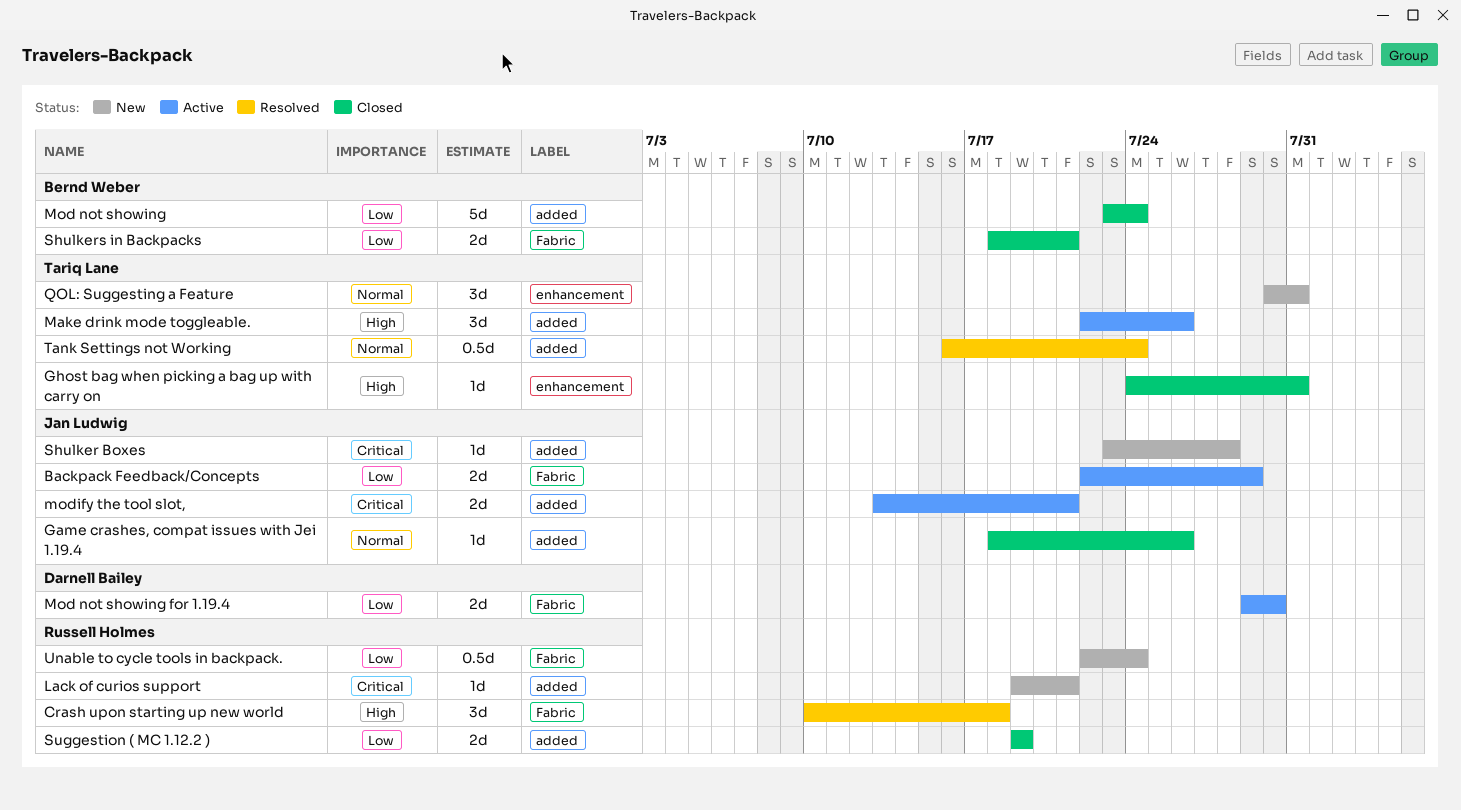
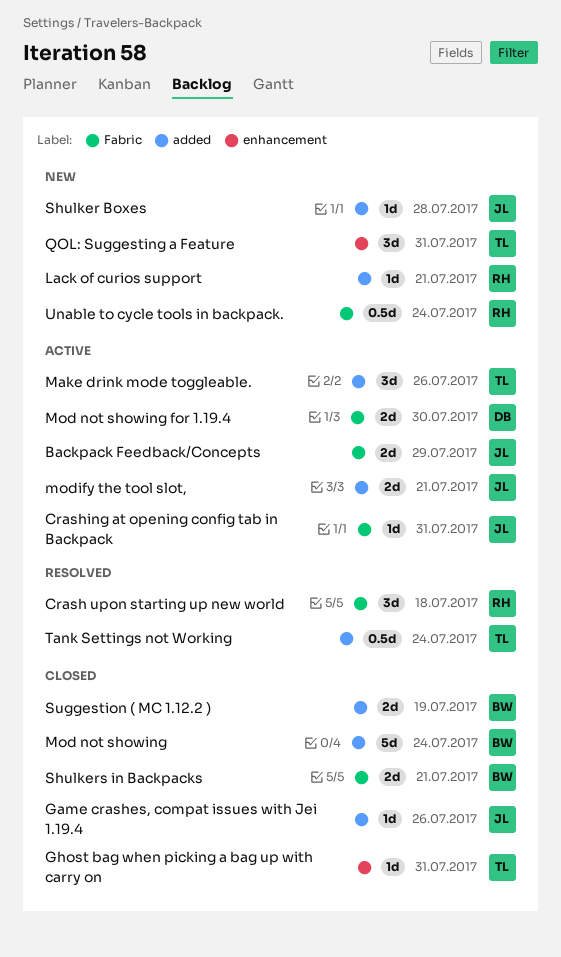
Crashing at opening config tab in Backpack: none -> present
Suggestion ( MC 1.12.2 ), owner: Russell Holmes -> Bernd Weber

